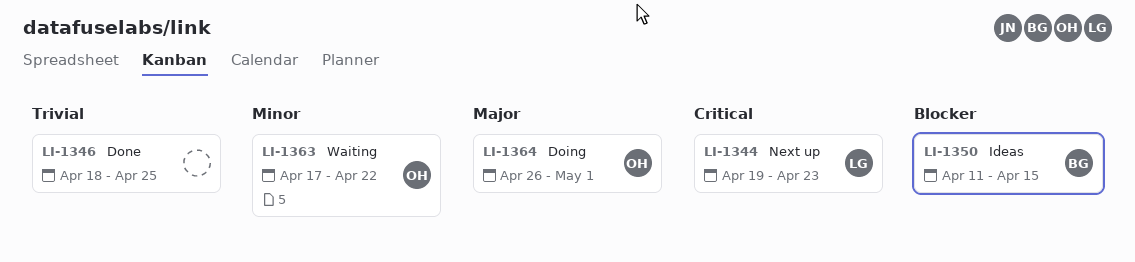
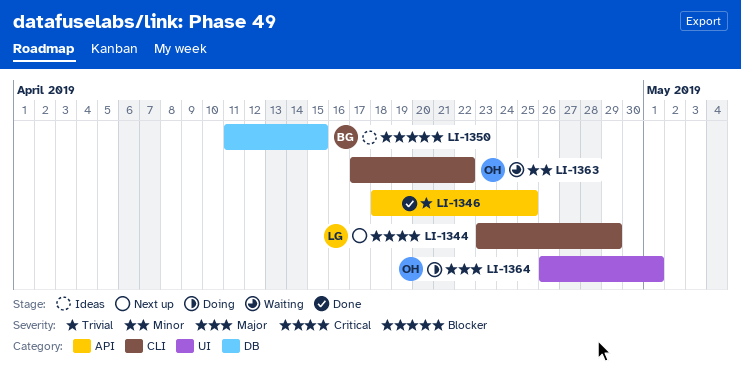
LI-1344, start: Apr 19 -> Apr 23
LI-1344, due: Apr 23 -> Apr 29

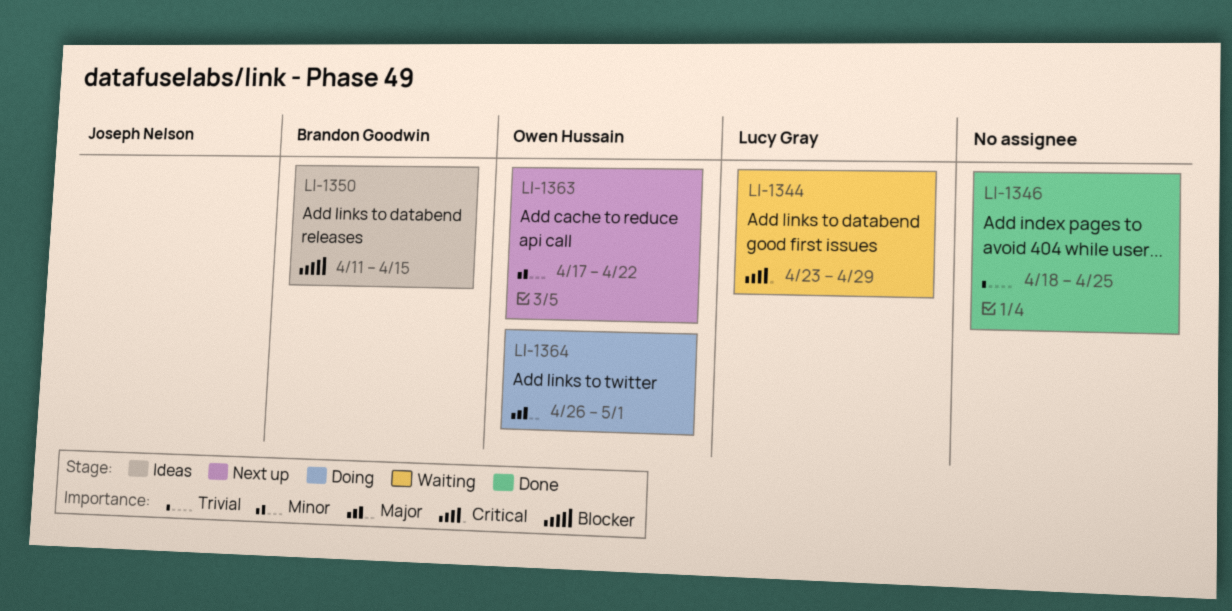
LI-1344, status: Next up -> Waiting
LI-1363, status: Waiting -> Next up

